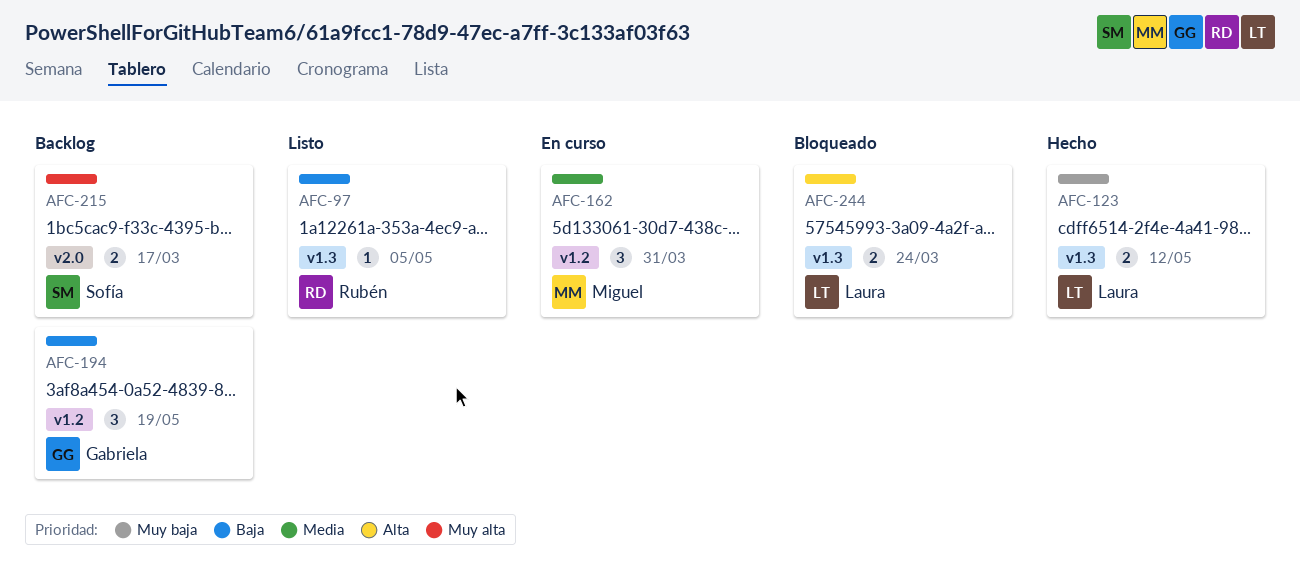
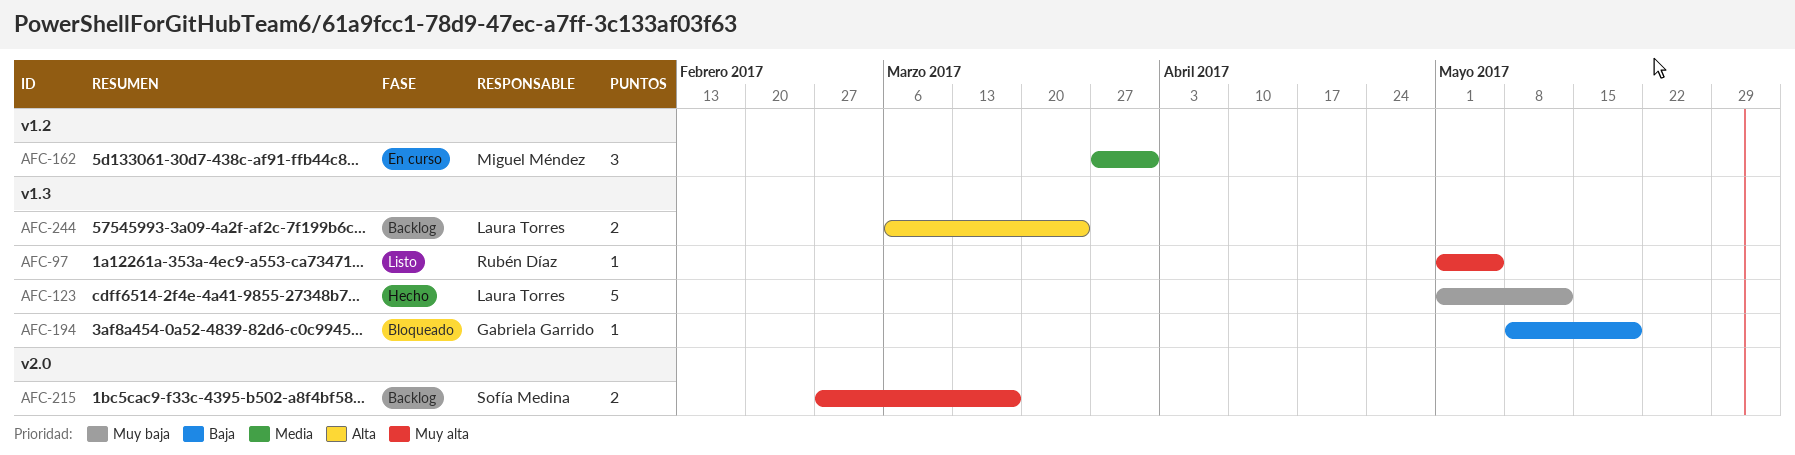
AFC-97, priority: Baja -> Muy alta
AFC-123, estimate: 2 -> 5
AFC-194, status: Backlog -> Bloqueado
AFC-194, label: v1.2 -> v1.3
AFC-194, estimate: 3 -> 1
AFC-244, status: Bloqueado -> Backlog

